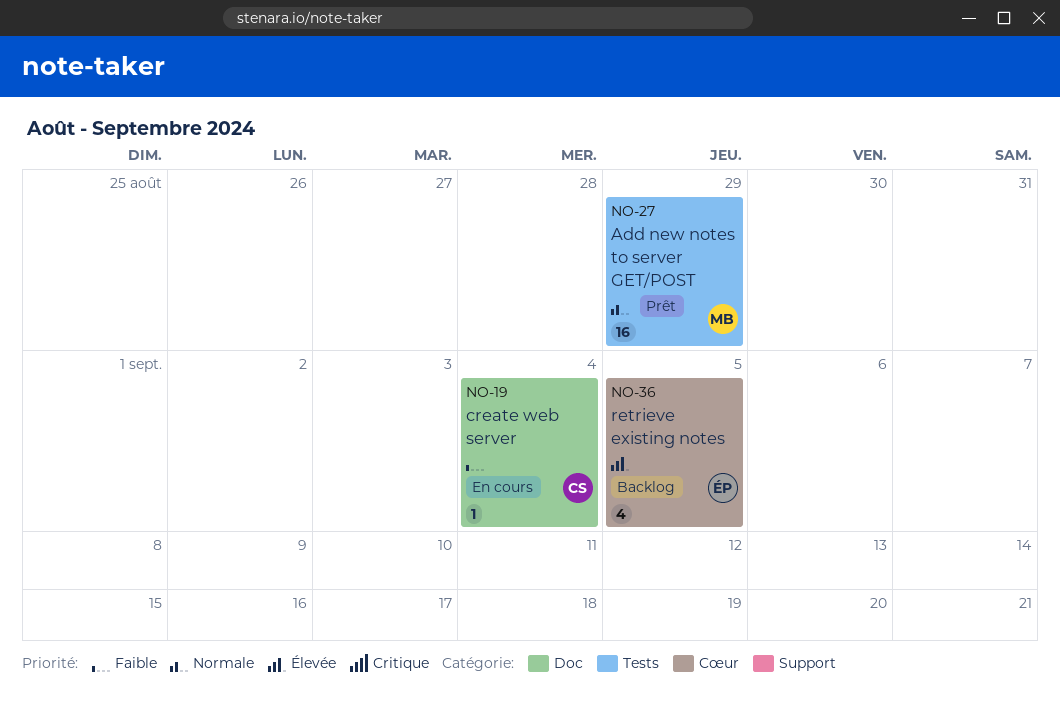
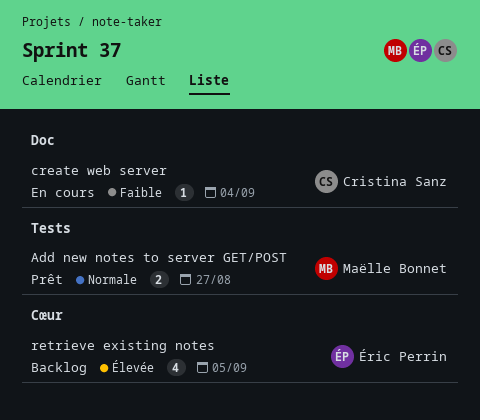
Add new notes to server GET/POST, estimate: 16 -> 2
Add new notes to server GET/POST, due: Aug 29 -> Aug 27

